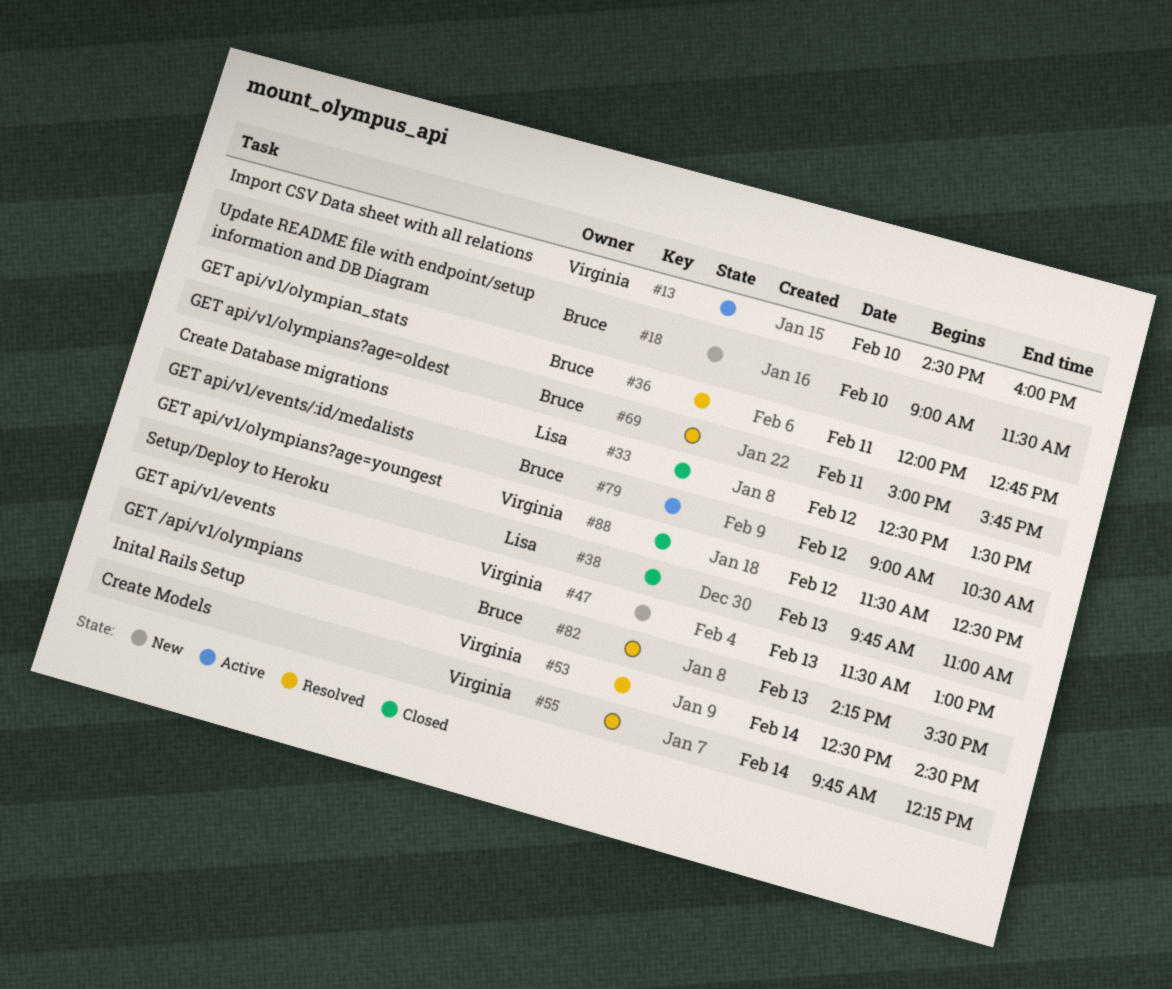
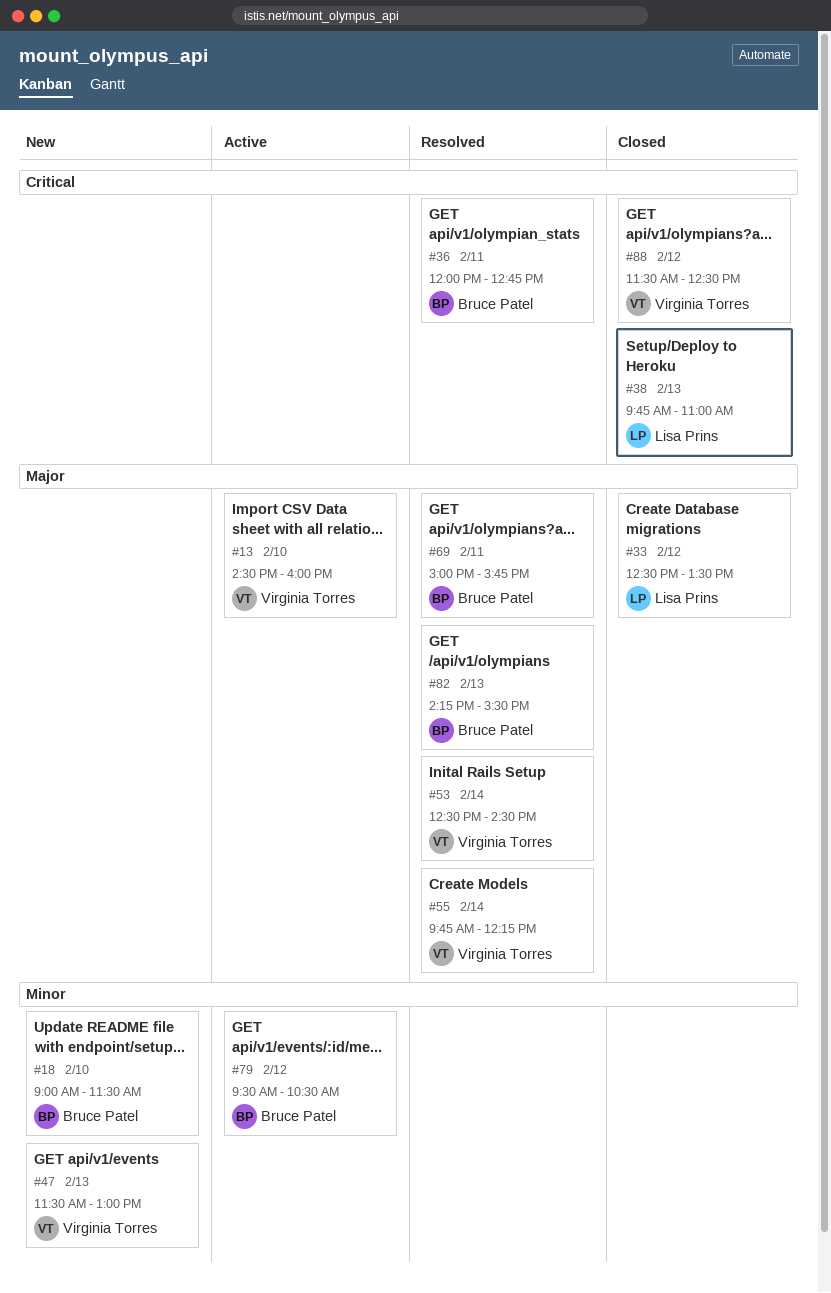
#79, begins: 09:00 -> 09:30

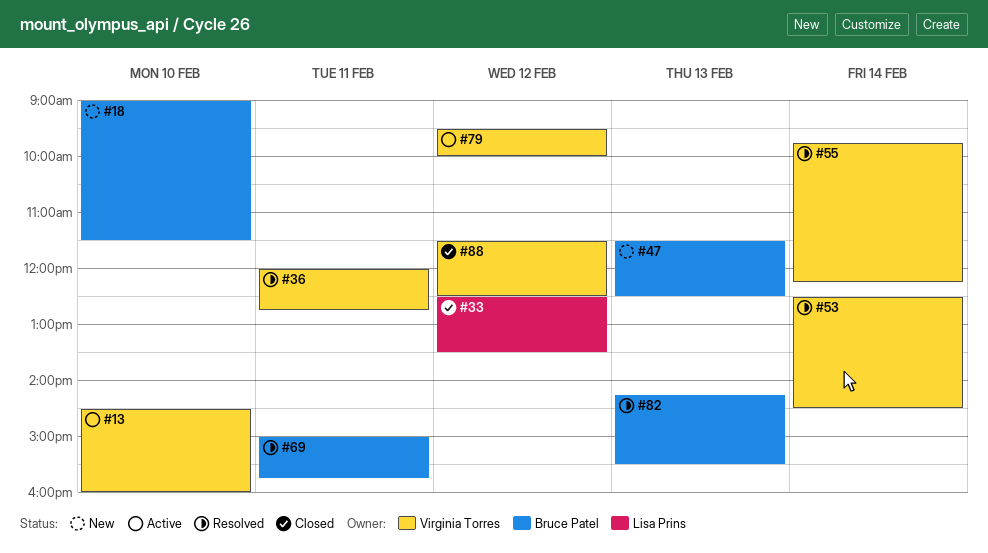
#36, owner: Bruce Patel -> Virginia Torres
#38: present -> none
#47, owner: Virginia Torres -> Bruce Patel
#47, ends: 13:00 -> 12:30
#79, owner: Bruce Patel -> Virginia Torres
#79, ends: 10:30 -> 10:00

